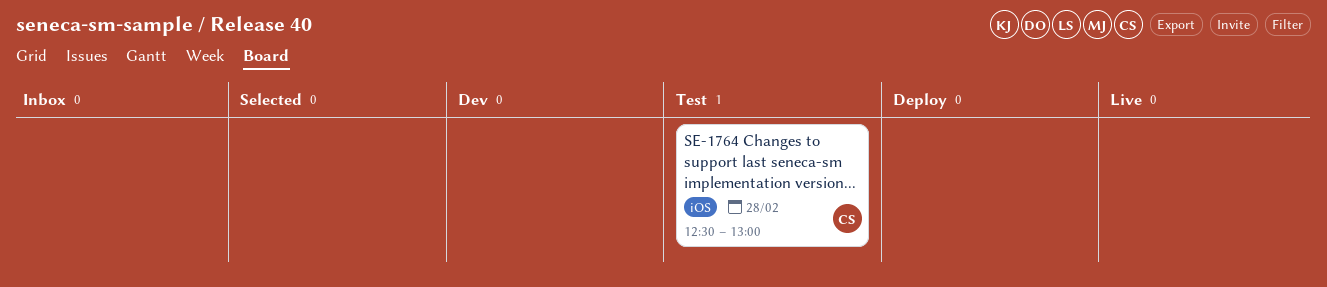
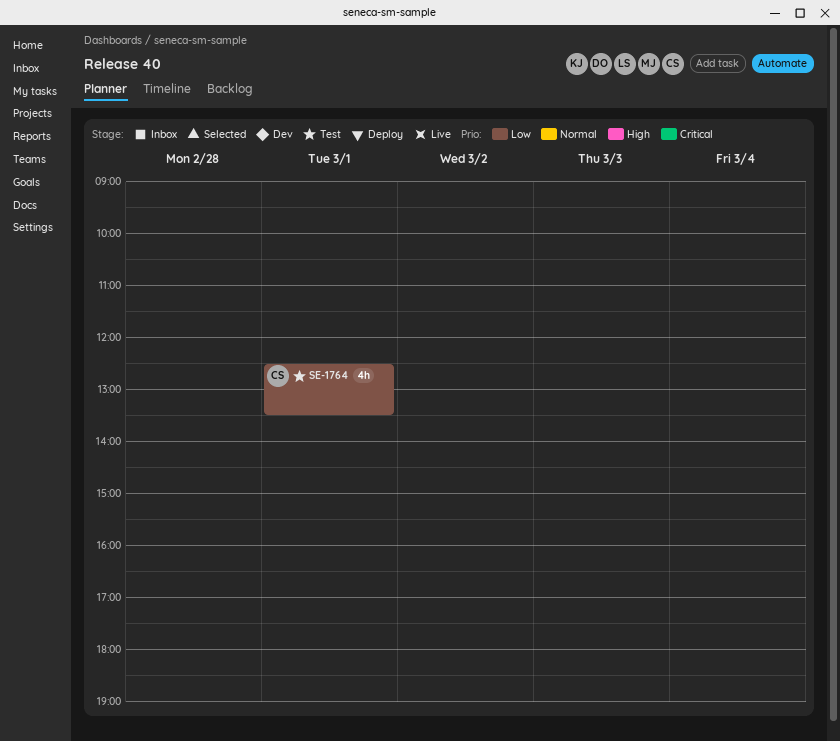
SE-1764, day: Feb 28 -> Mar 1
SE-1764, ends: 13:00 -> 13:30

